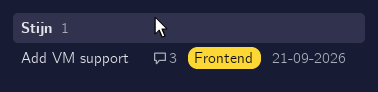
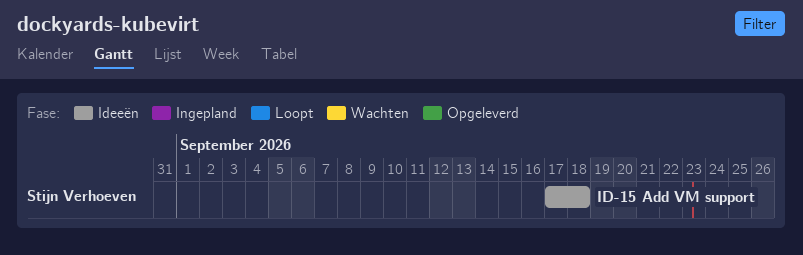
Add VM support, due: Sep 21 -> Sep 18

